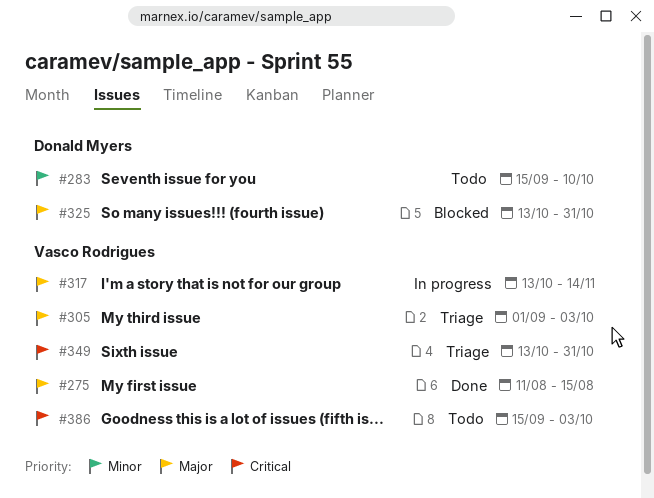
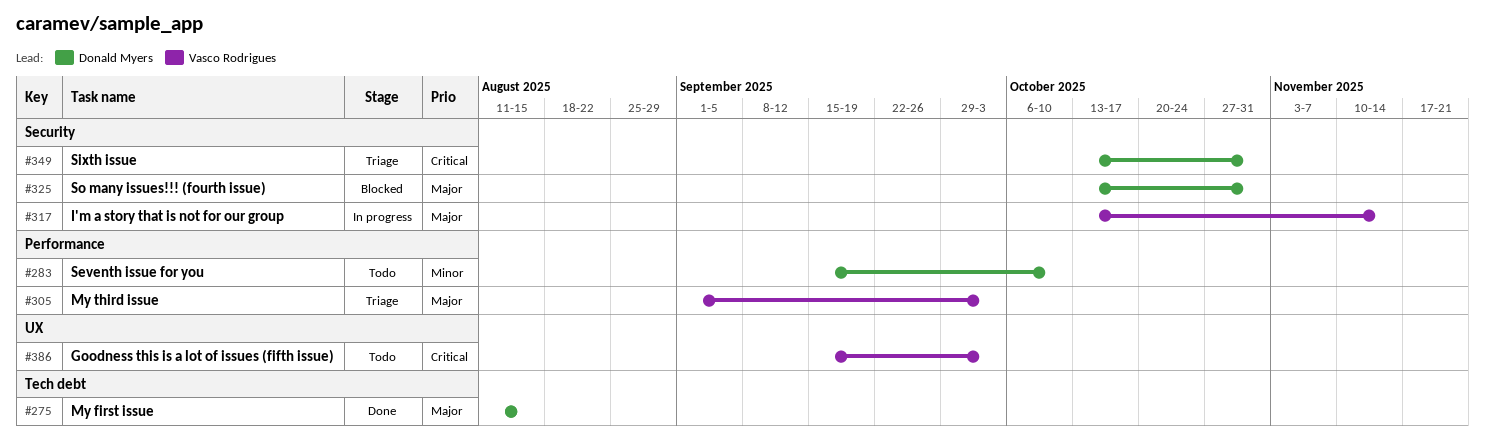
#275, owner: Vasco Rodrigues -> Donald Myers
#349, owner: Vasco Rodrigues -> Donald Myers

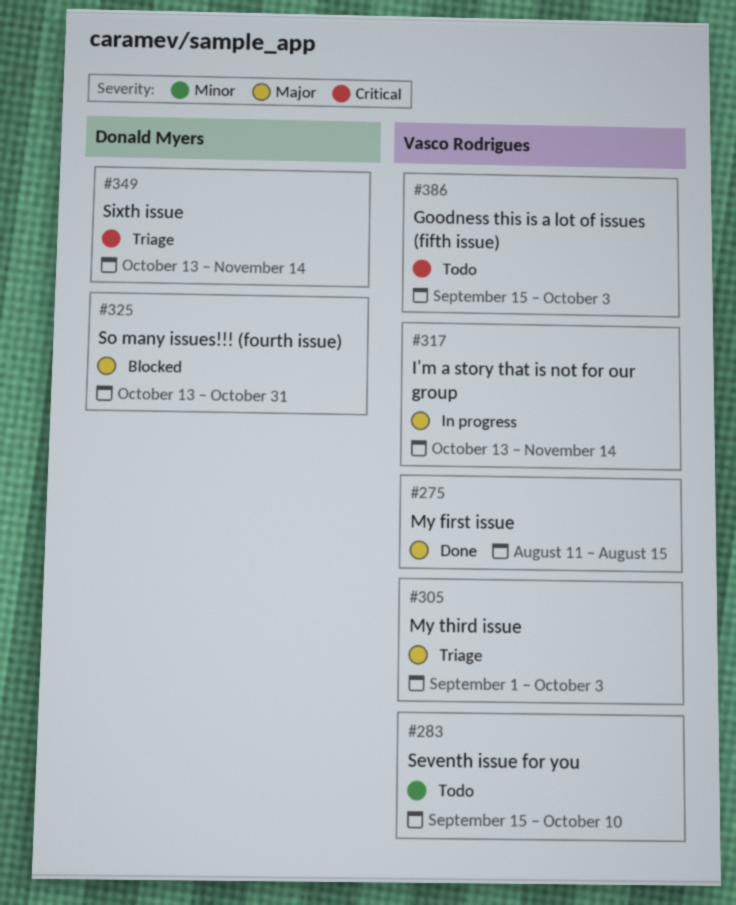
#275, owner: Donald Myers -> Vasco Rodrigues
#283, owner: Donald Myers -> Vasco Rodrigues
#349, due: Oct 31 -> Nov 14

